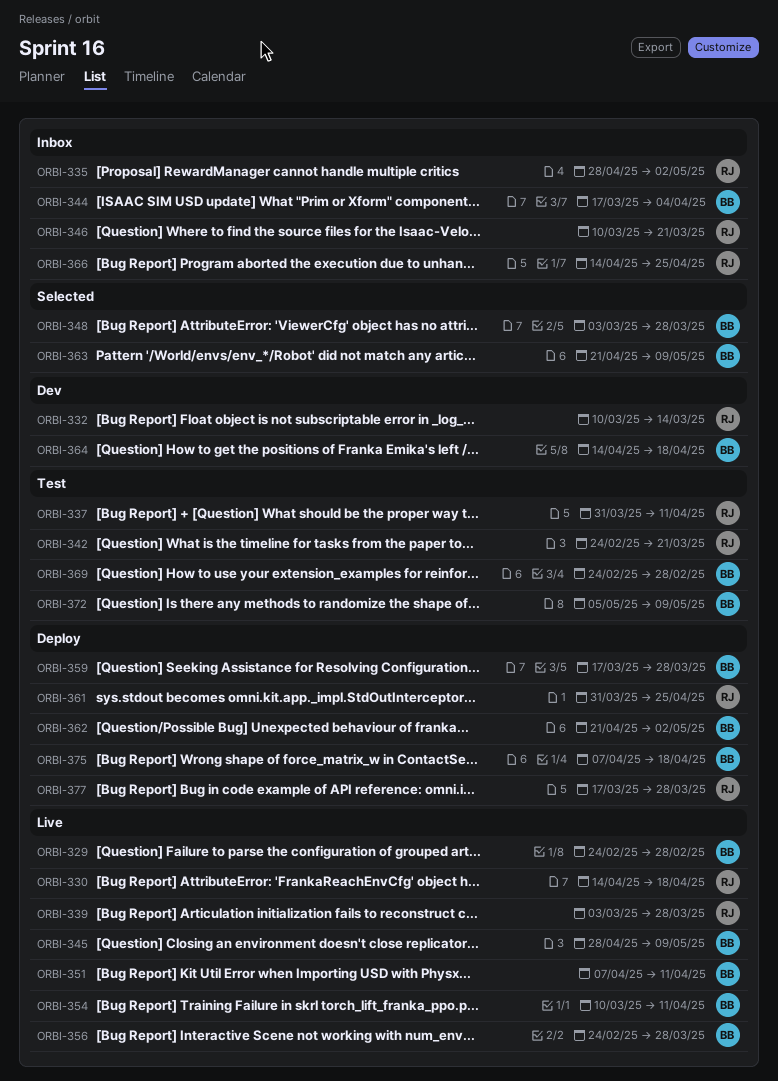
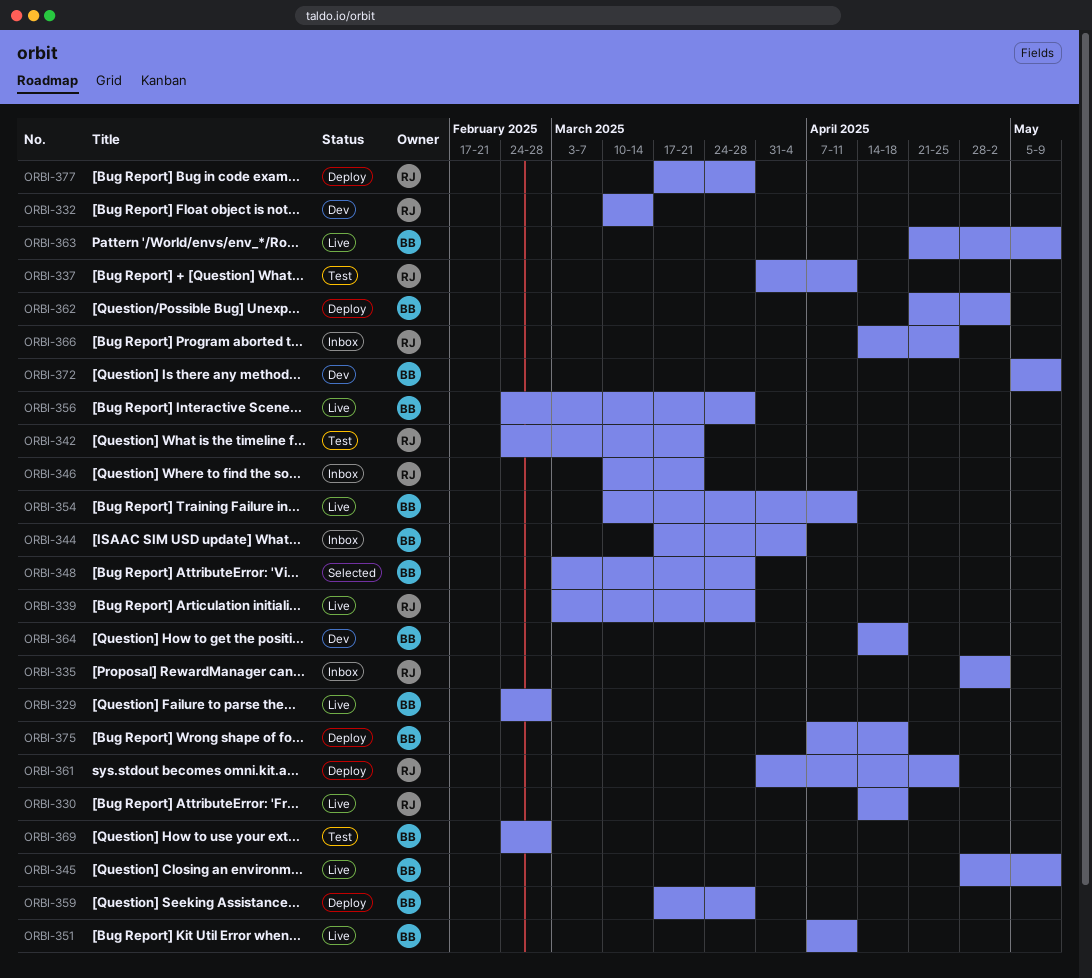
ORBI-363, status: Selected -> Live
ORBI-372, status: Test -> Dev

